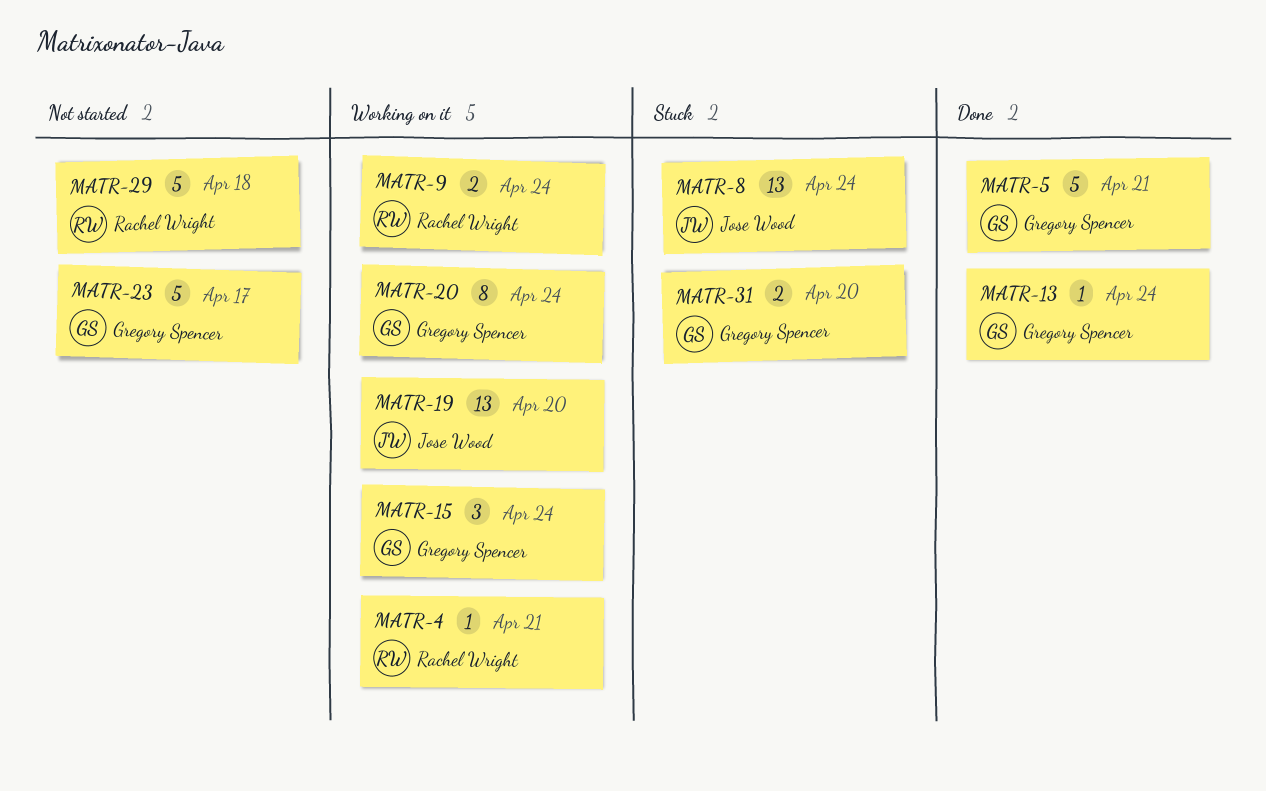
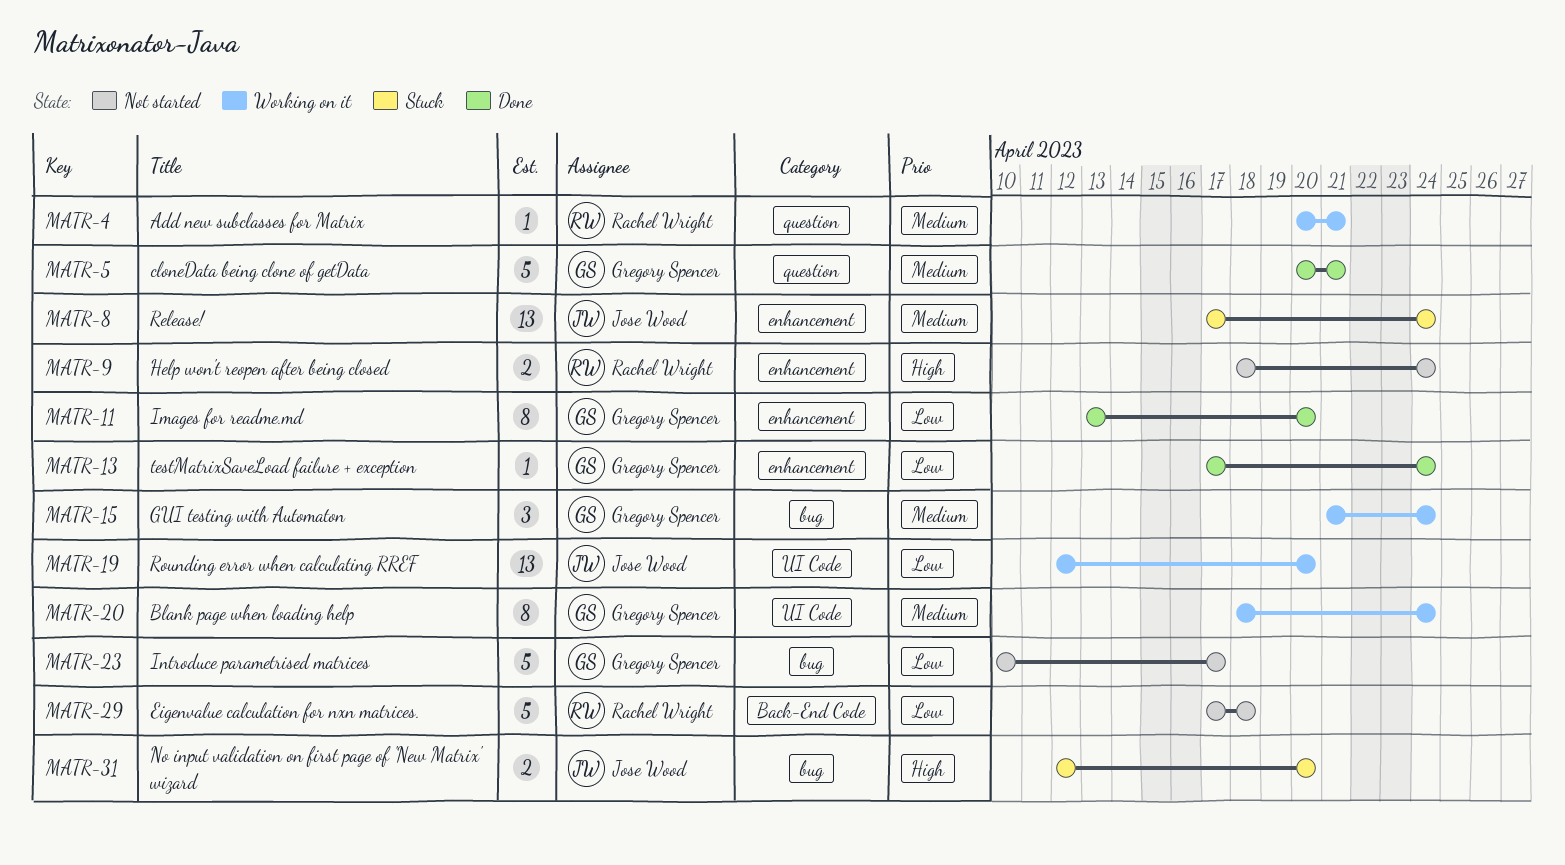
MATR-9, status: Working on it -> Not started
MATR-11: none -> present
MATR-31, owner: Gregory Spencer -> Jose Wood

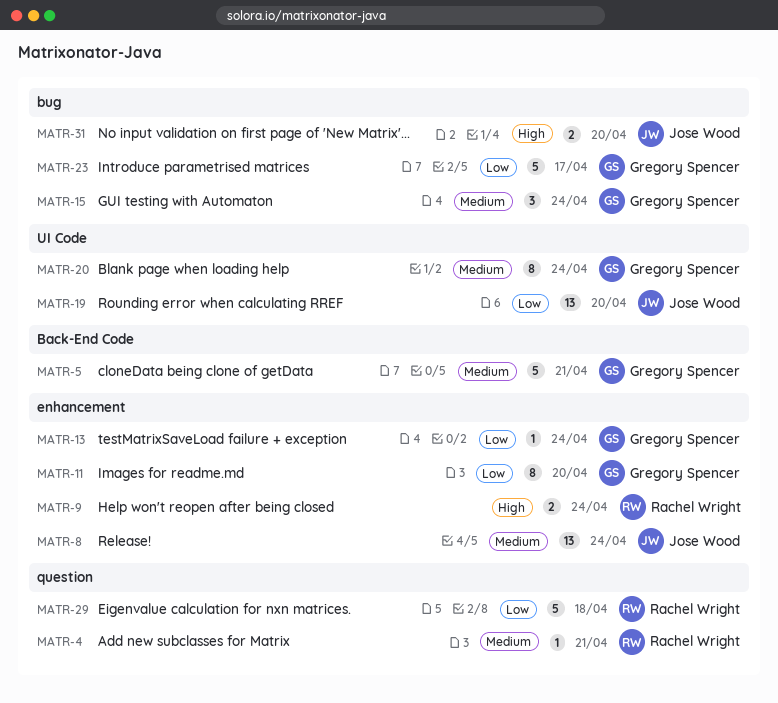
MATR-5, label: question -> Back-End Code
MATR-29, label: Back-End Code -> question

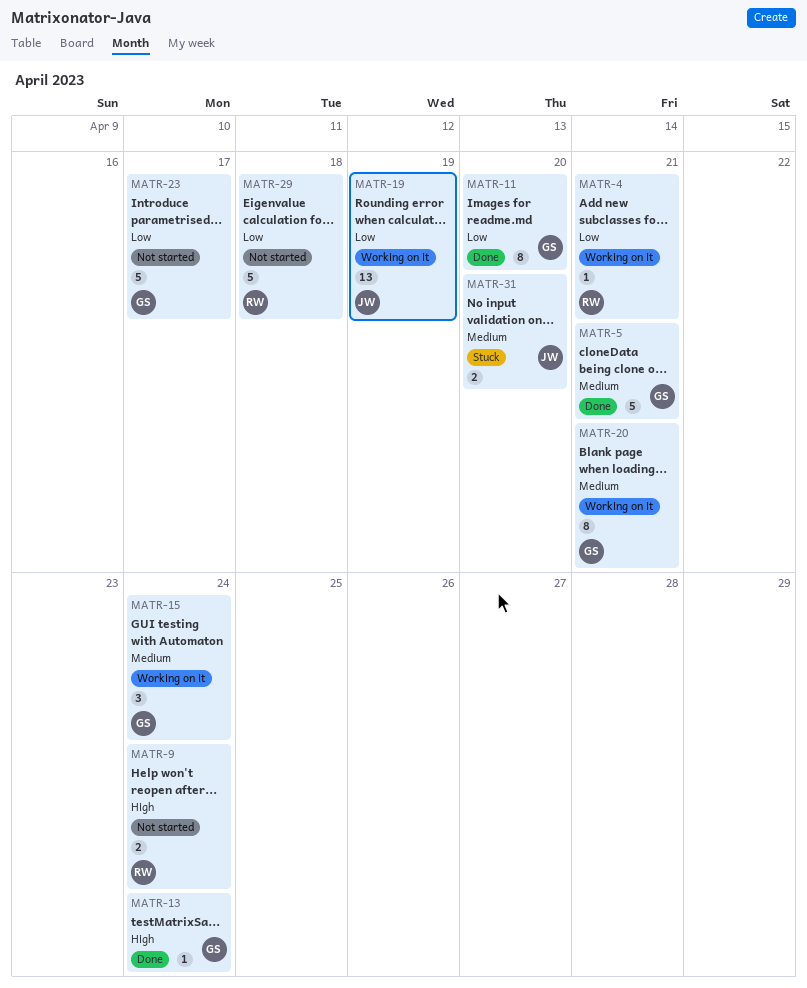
MATR-4, priority: Medium -> Low
MATR-8: present -> none
MATR-13, priority: Low -> High
MATR-19, due: Apr 20 -> Apr 19
MATR-20, due: Apr 24 -> Apr 21
MATR-31, priority: High -> Medium

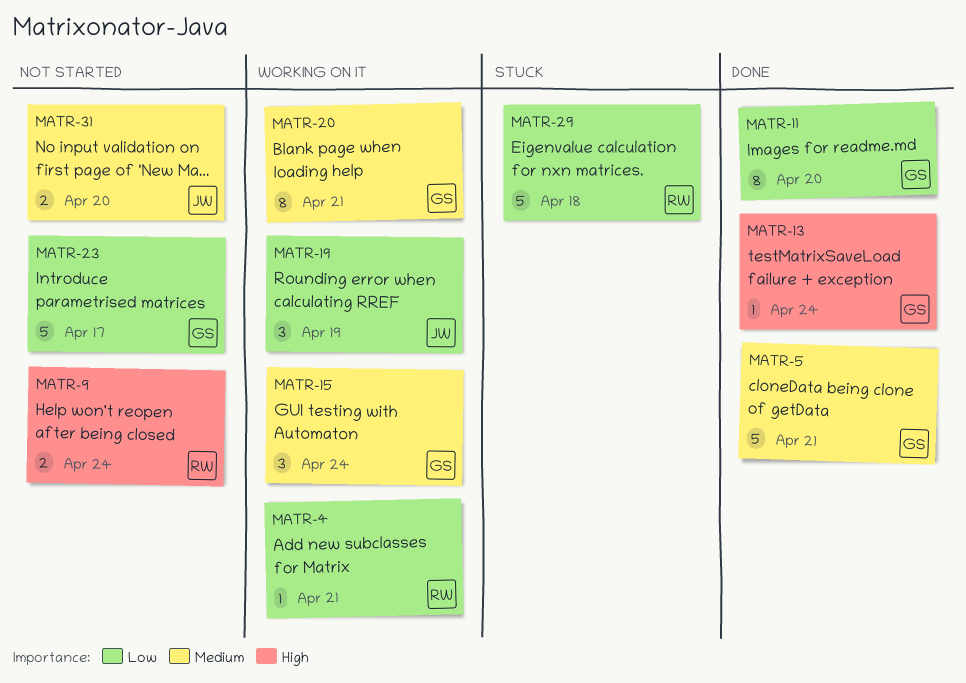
MATR-19, estimate: 13 -> 3
MATR-29, status: Not started -> Stuck
MATR-31, status: Stuck -> Not started

